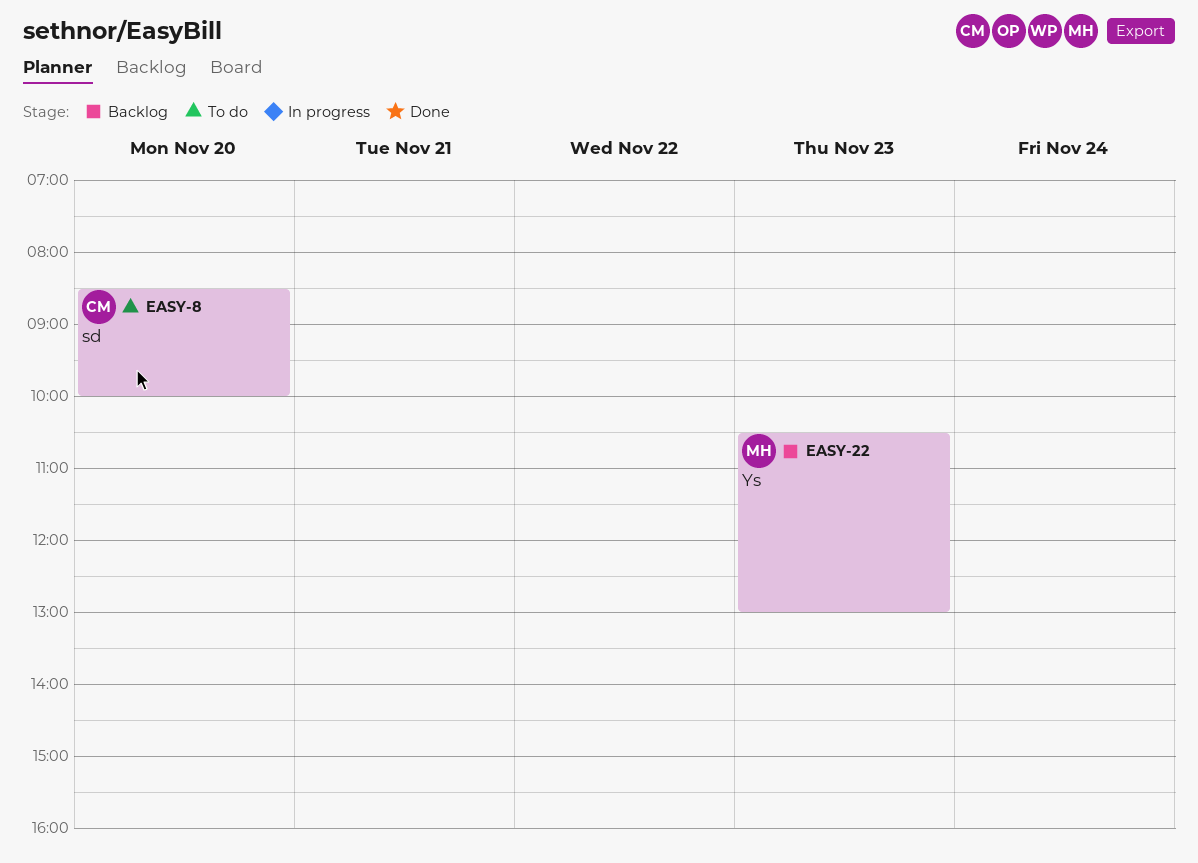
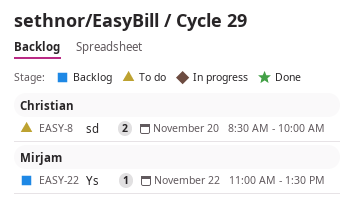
EASY-22, day: Nov 23 -> Nov 22
EASY-22, begins: 10:30 -> 11:00
EASY-22, ends: 13:00 -> 13:30

